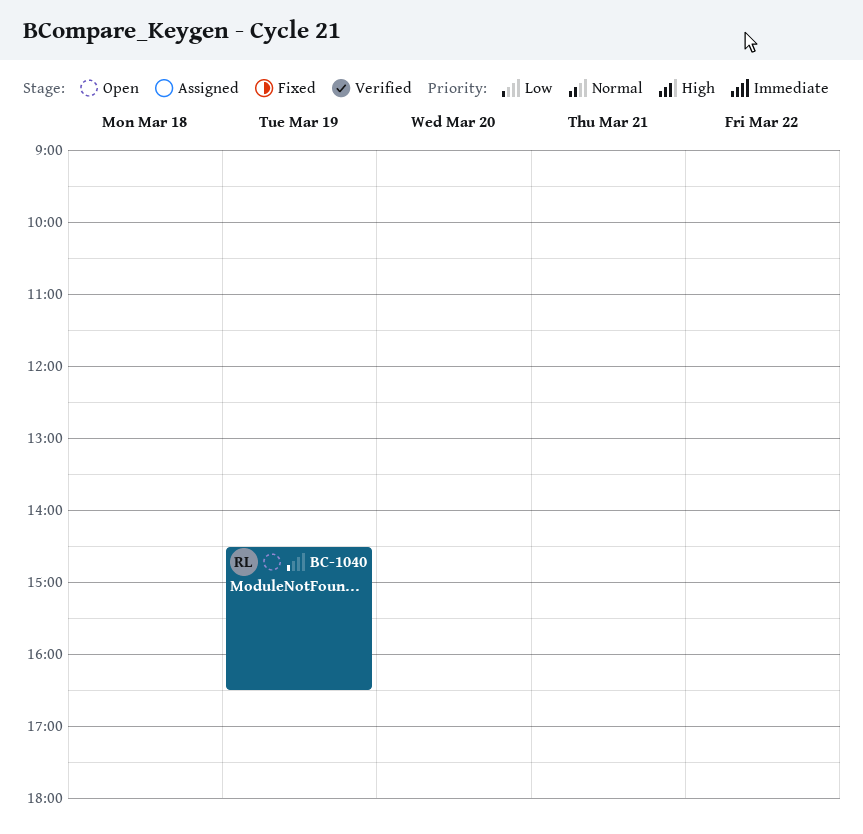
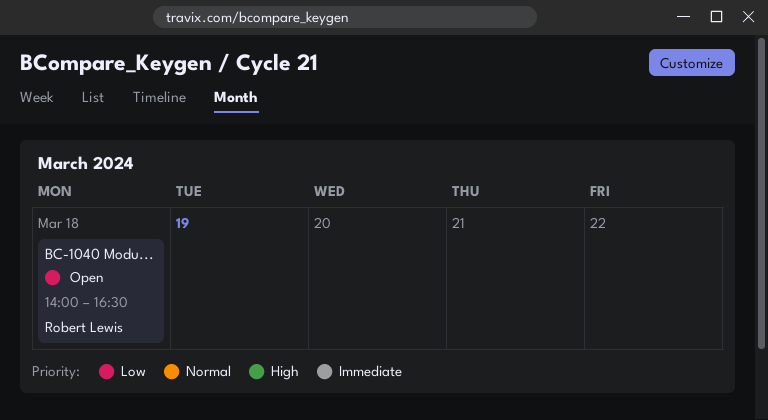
BC-1040, day: Mar 19 -> Mar 18
BC-1040, begins: 14:30 -> 14:00

